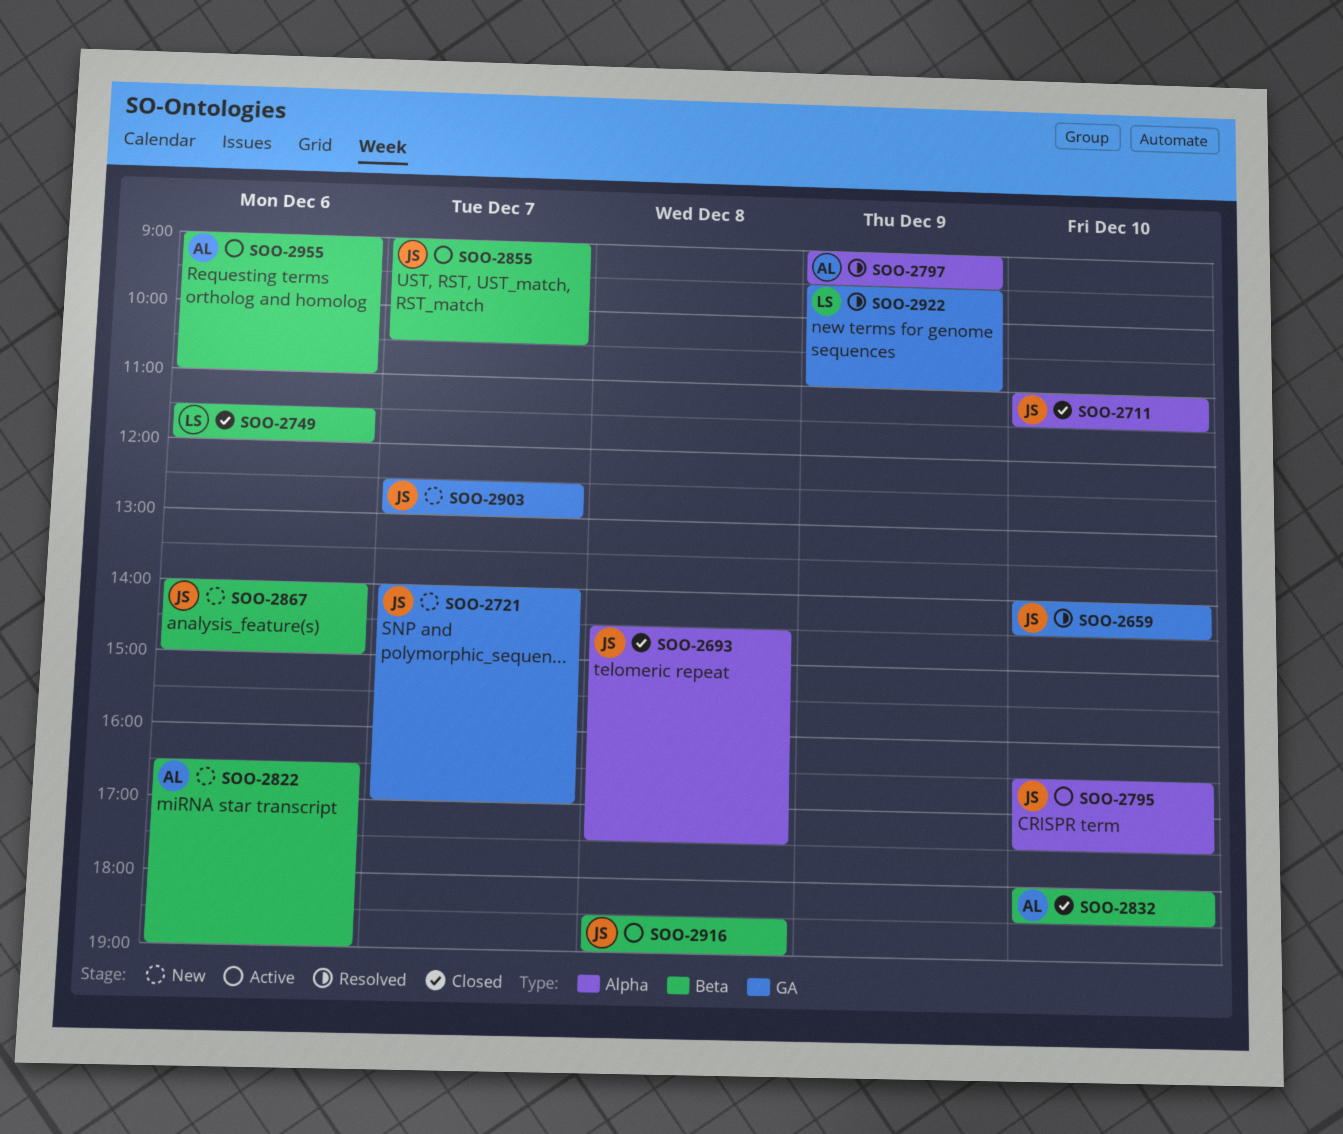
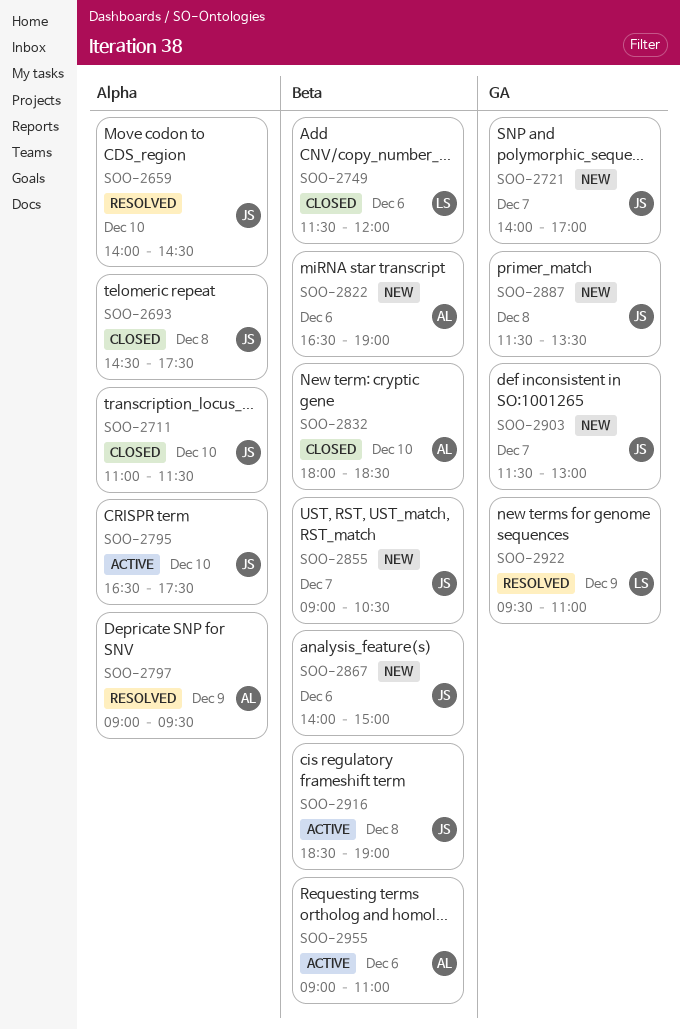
SOO-2659, label: GA -> Alpha
SOO-2855, status: Active -> New
SOO-2887: none -> present
SOO-2903, begins: 12:30 -> 11:30

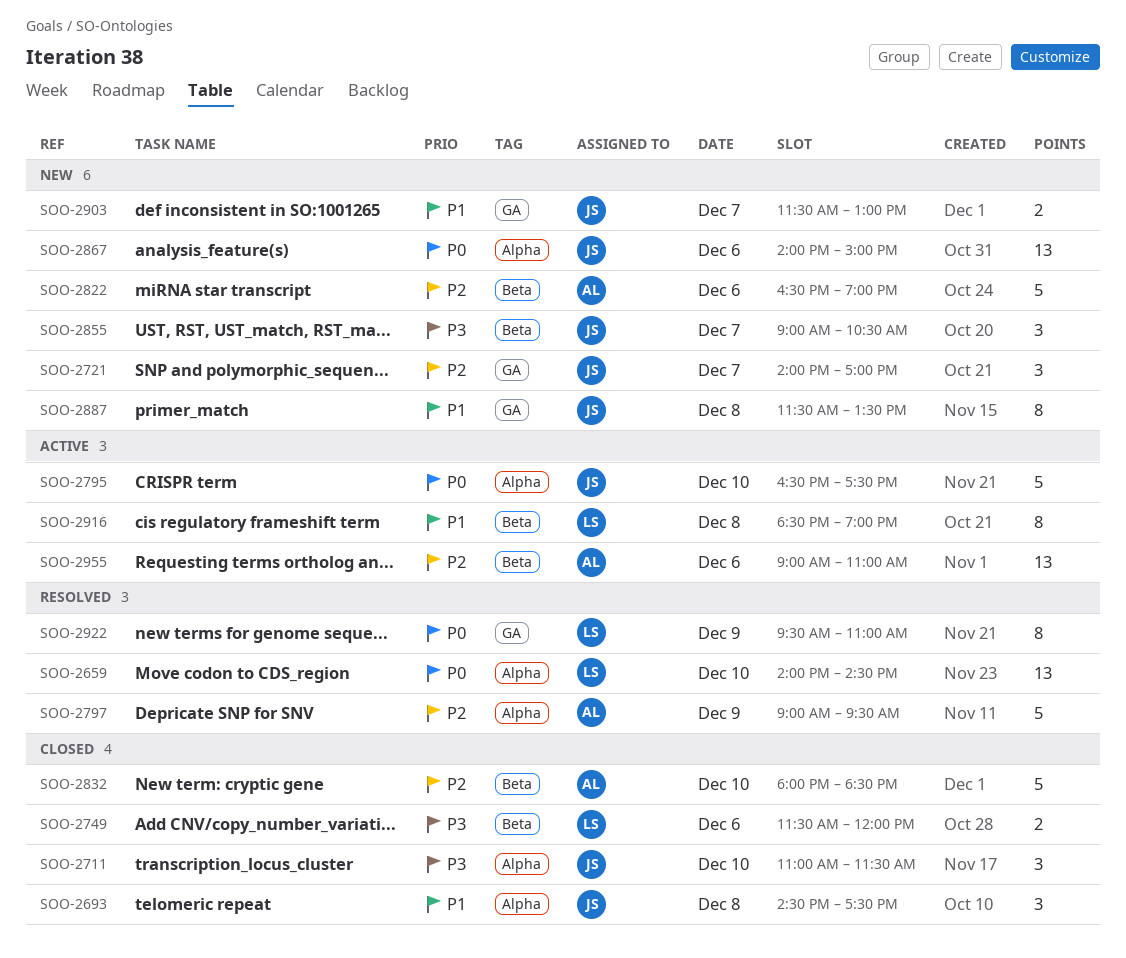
SOO-2659, owner: JS -> LS
SOO-2867, label: Beta -> Alpha
SOO-2916, owner: JS -> LS

